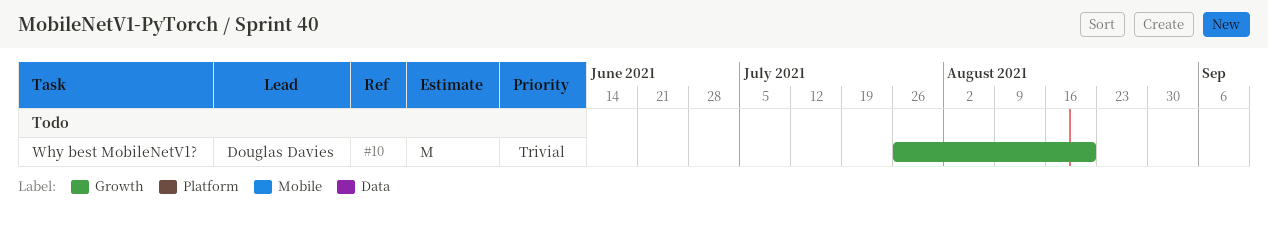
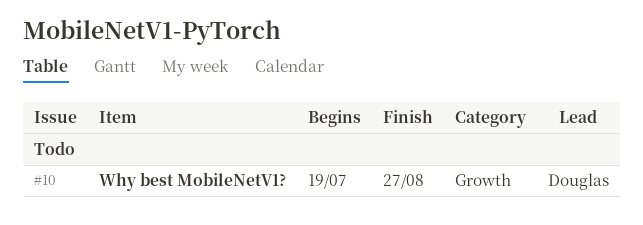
#10, start: Jul 26 -> Jul 19
#10, due: Aug 20 -> Aug 27

